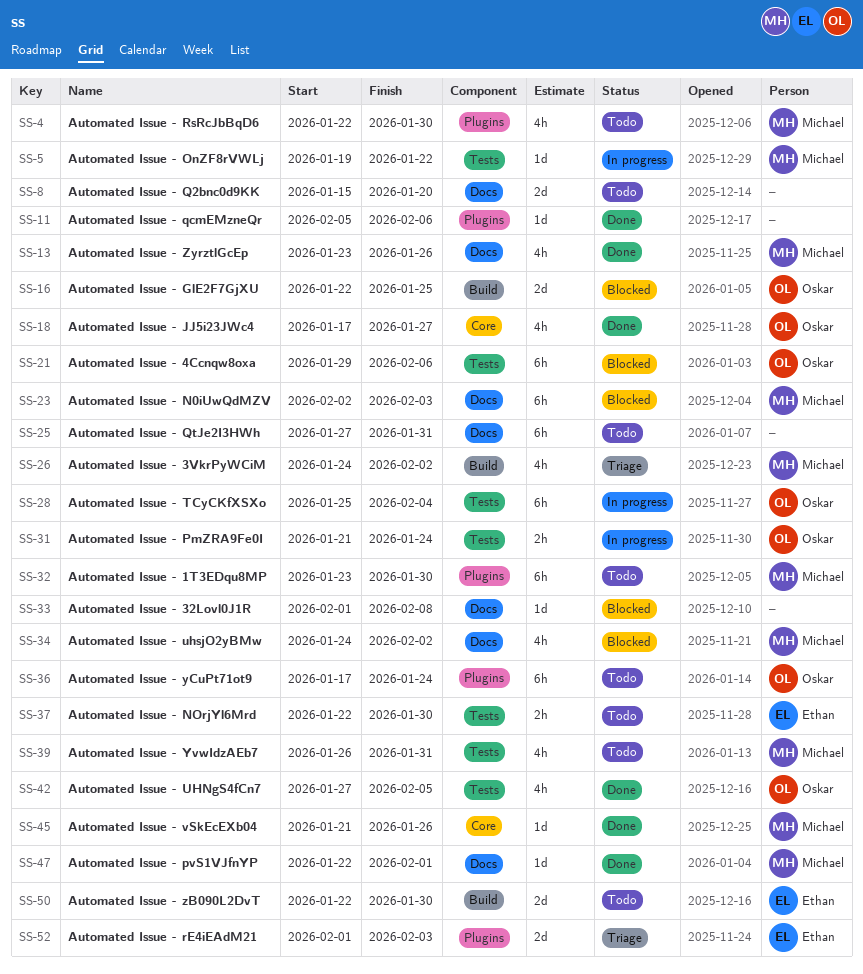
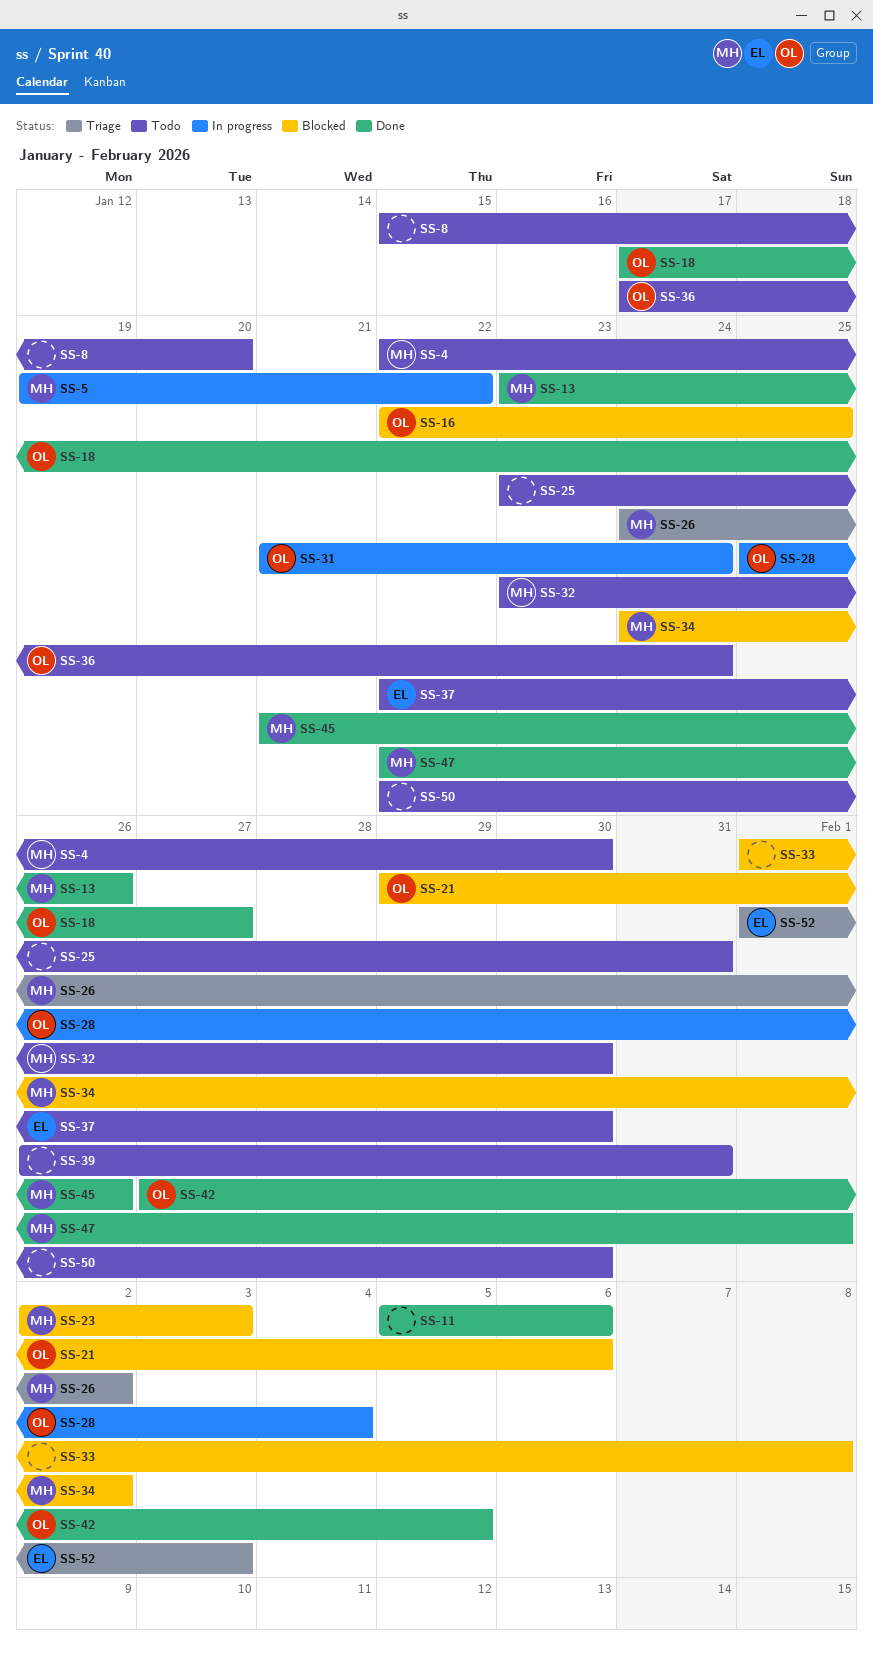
SS-25, start: Jan 27 -> Jan 23
SS-39, owner: Michael -> none
SS-50, owner: Ethan -> none

